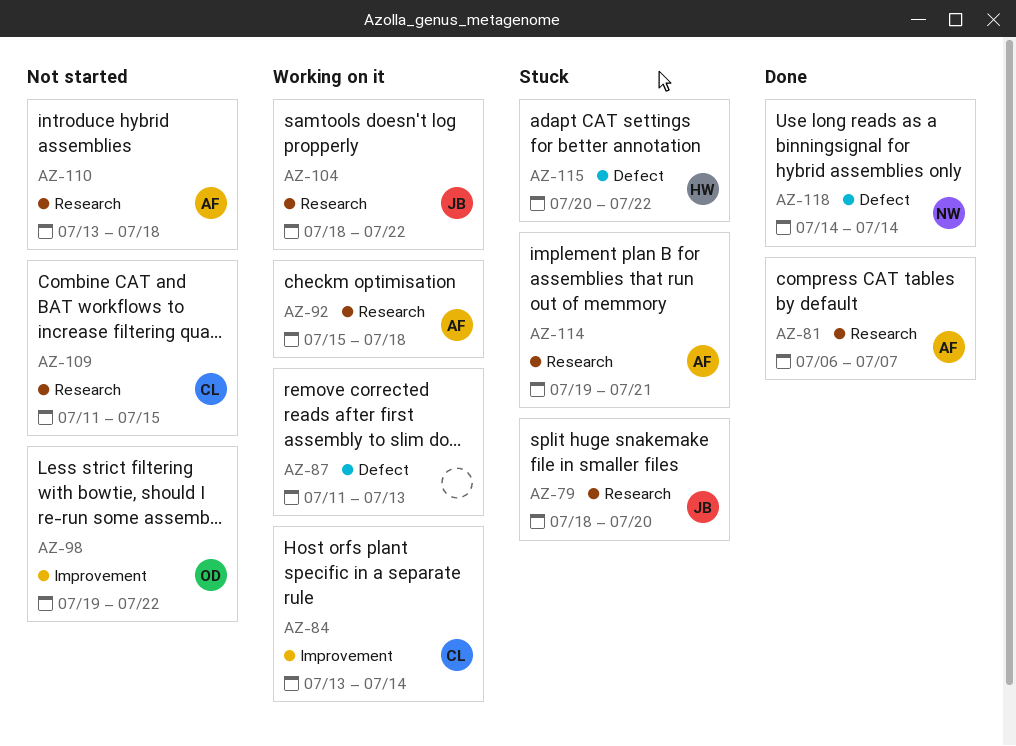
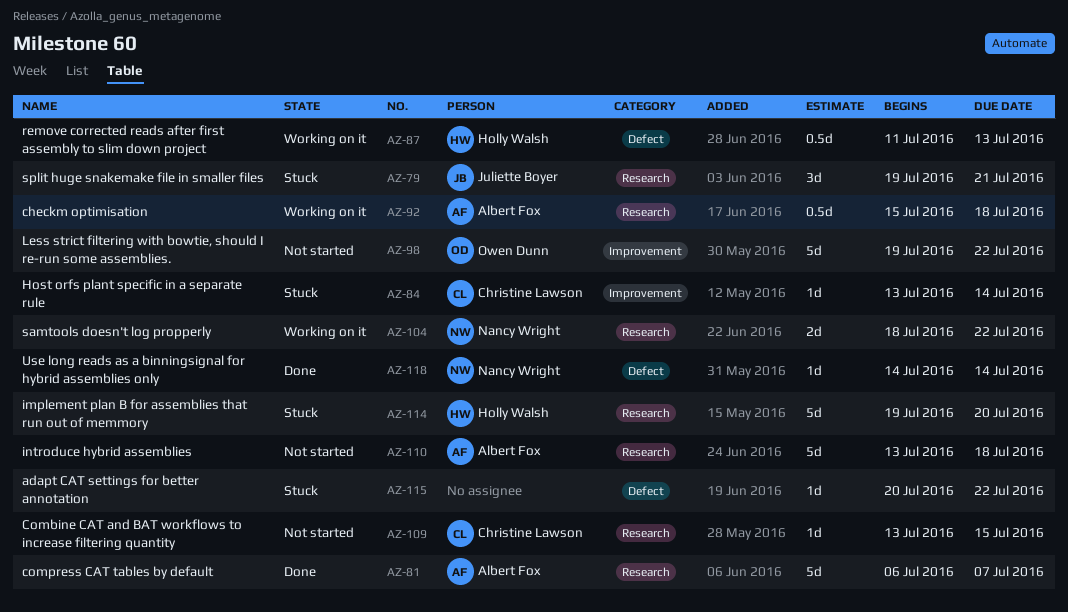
AZ-79, start: Jul 18 -> Jul 19
AZ-79, due: Jul 20 -> Jul 21
AZ-84, status: Working on it -> Stuck
AZ-87, owner: none -> Holly Walsh
AZ-104, owner: Juliette Boyer -> Nancy Wright
AZ-109, start: Jul 11 -> Jul 13
AZ-114, owner: Albert Fox -> Holly Walsh
AZ-114, due: Jul 21 -> Jul 20
AZ-115, owner: Holly Walsh -> none

